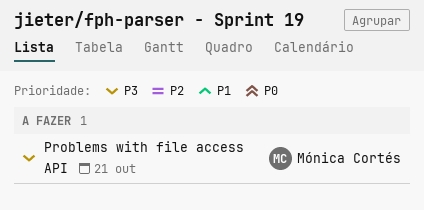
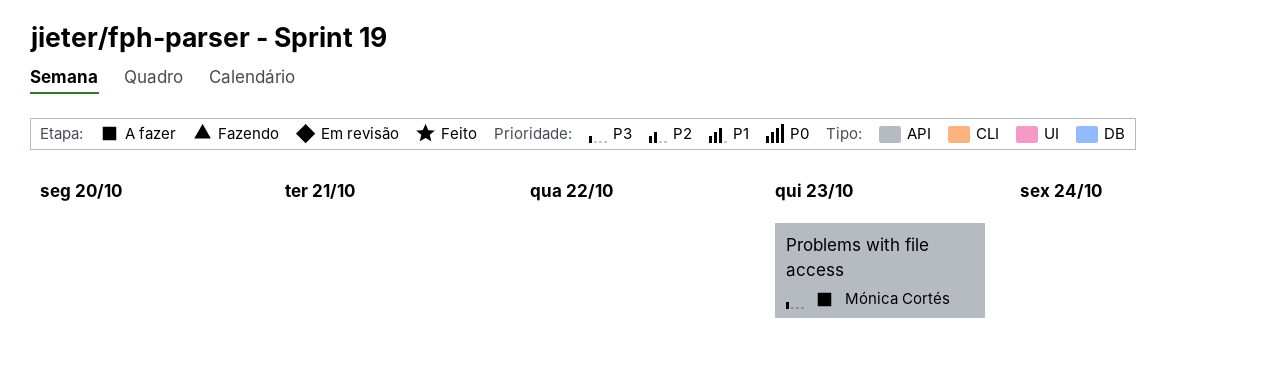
Problems with file access, due: Oct 21 -> Oct 23

